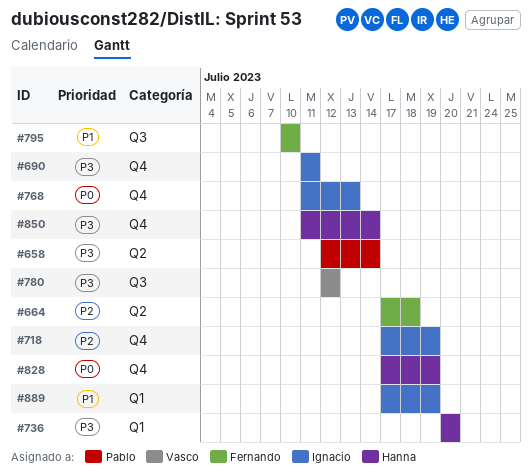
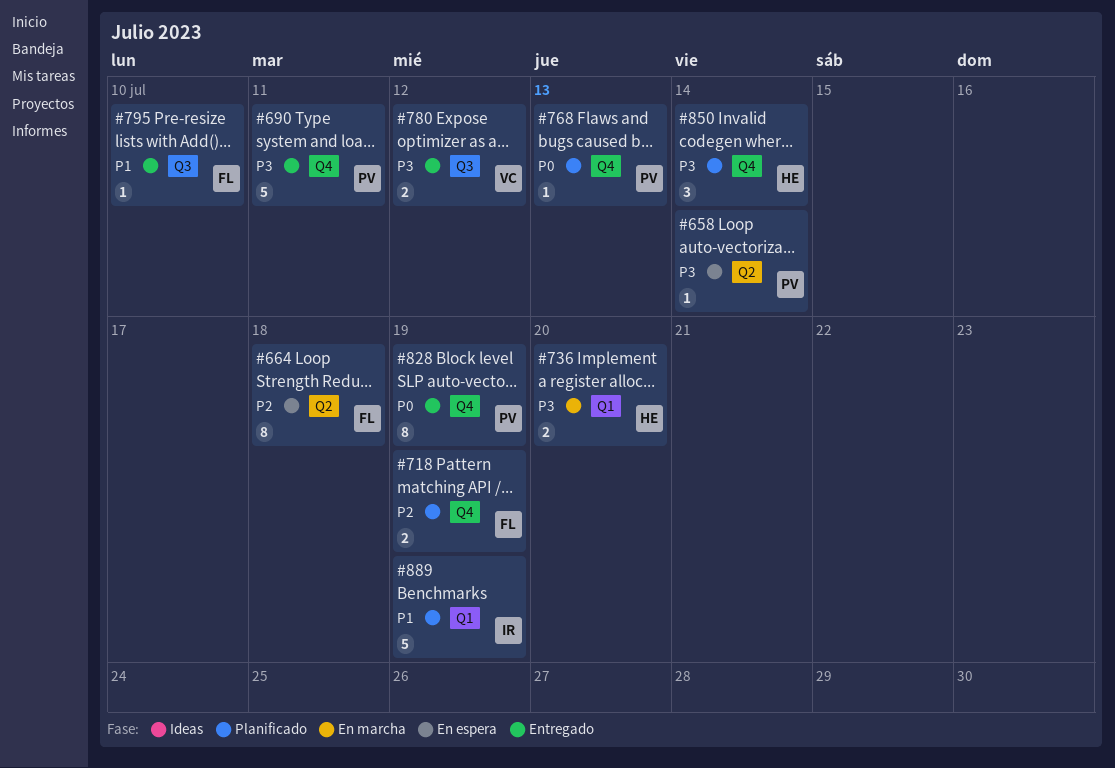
#690, owner: Ignacio -> Pablo
#718, owner: Ignacio -> Fernando
#768, owner: Ignacio -> Pablo
#828, owner: Hanna -> Pablo

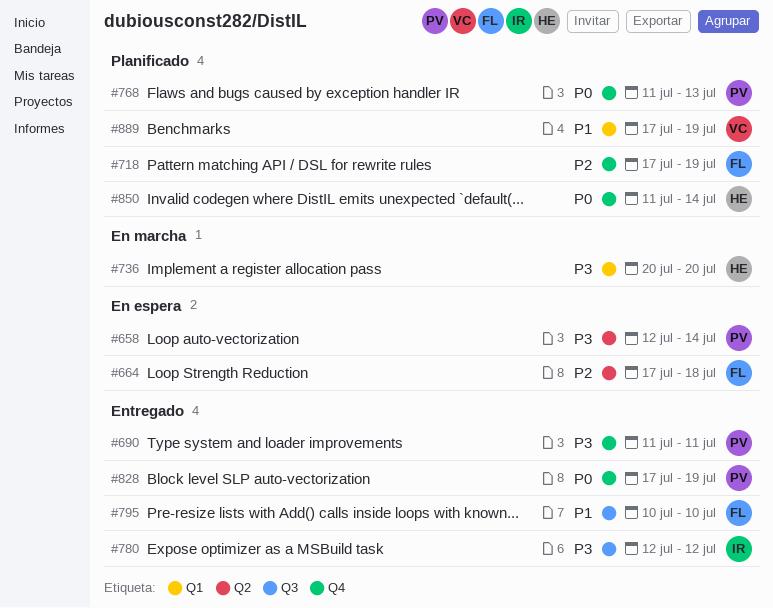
#780, owner: VC -> IR
#850, priority: P3 -> P0
#889, owner: IR -> VC

